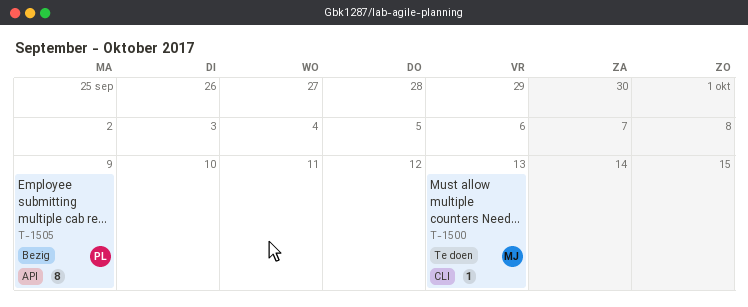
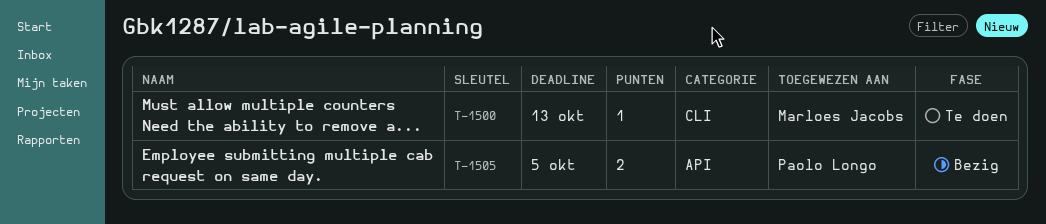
T-1505, estimate: 8 -> 2
T-1505, due: Oct 9 -> Oct 5

